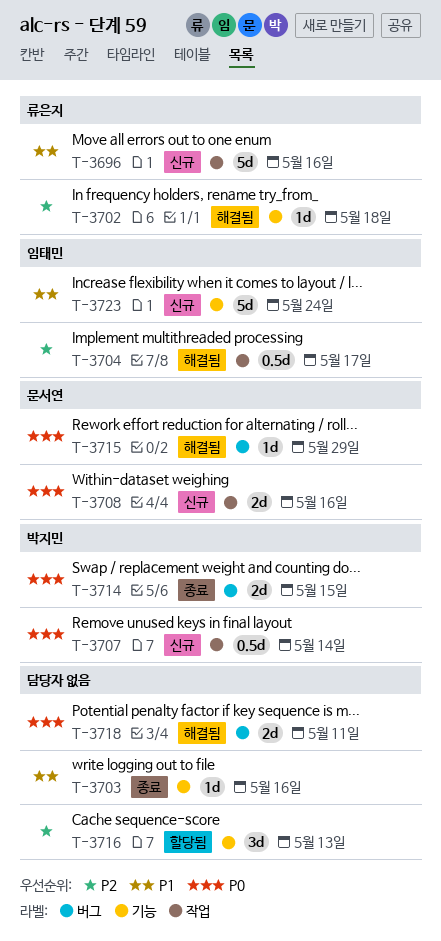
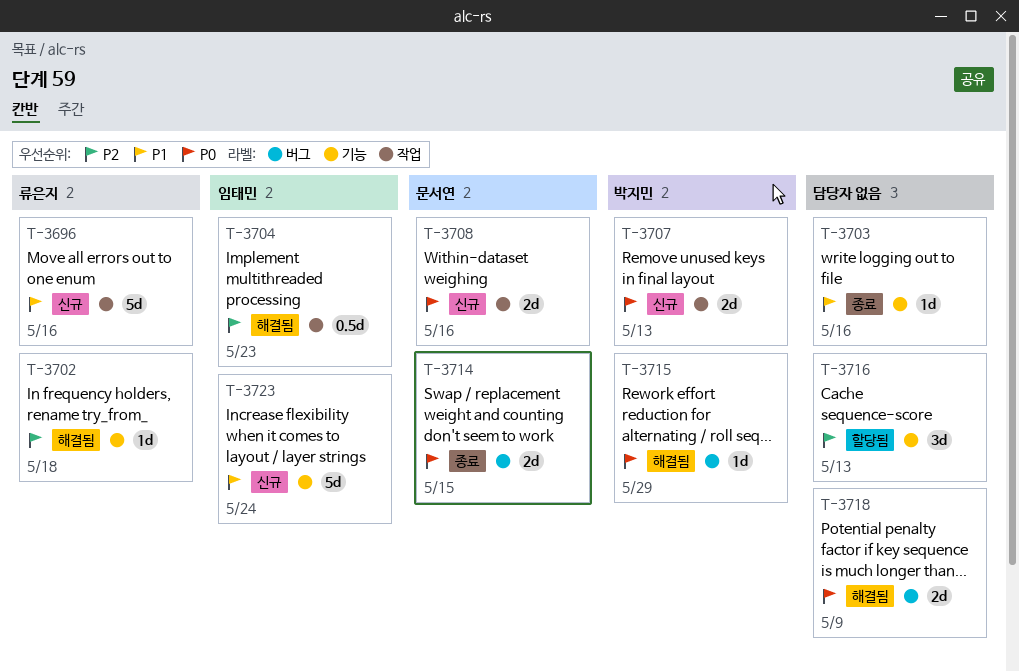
T-3704, due: May 17 -> May 23
T-3707, estimate: 0.5d -> 2d
T-3707, due: May 14 -> May 13
T-3714, owner: 박지민 -> 문서연
T-3715, owner: 문서연 -> 박지민
T-3718, due: May 11 -> May 9

